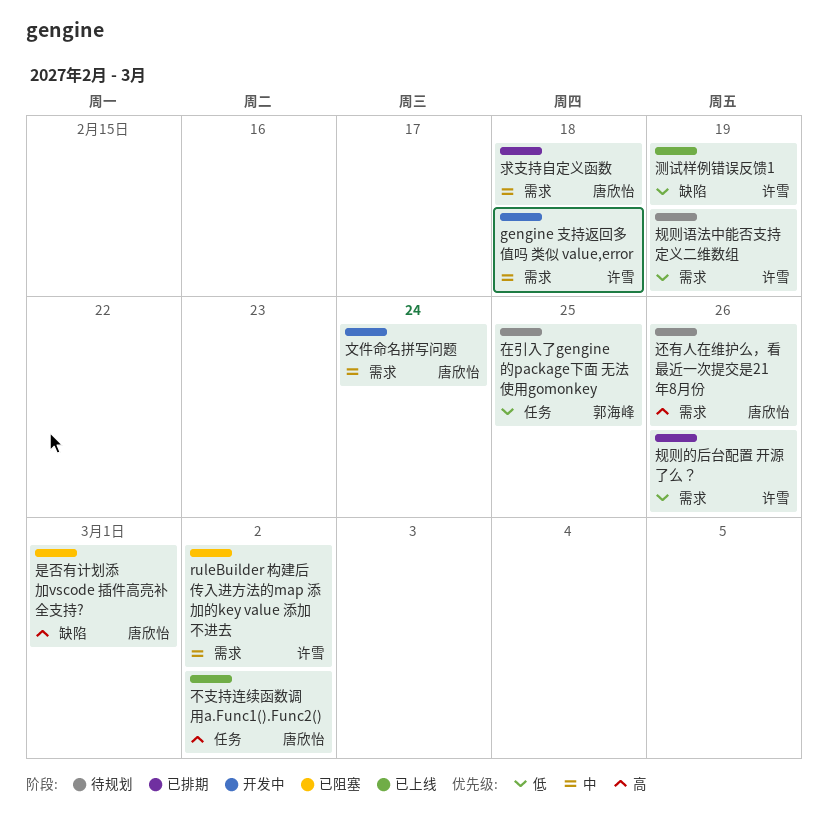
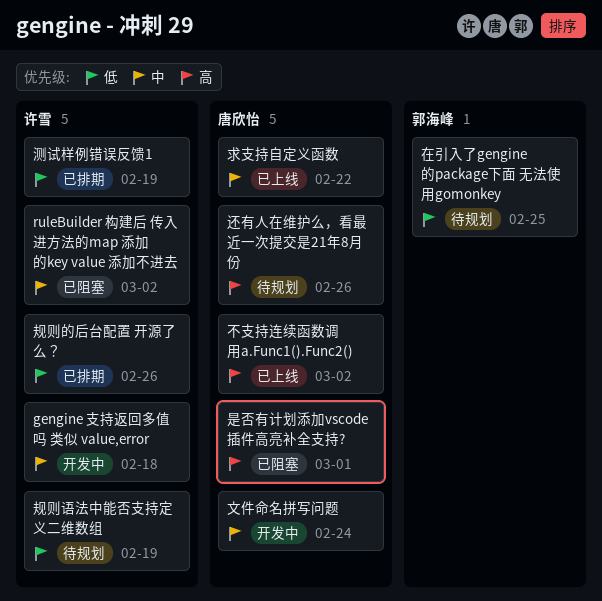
求支持自定义函数, status: 已排期 -> 已上线
求支持自定义函数, due: Feb 18 -> Feb 22
测试样例错误反馈1, status: 已上线 -> 已排期

